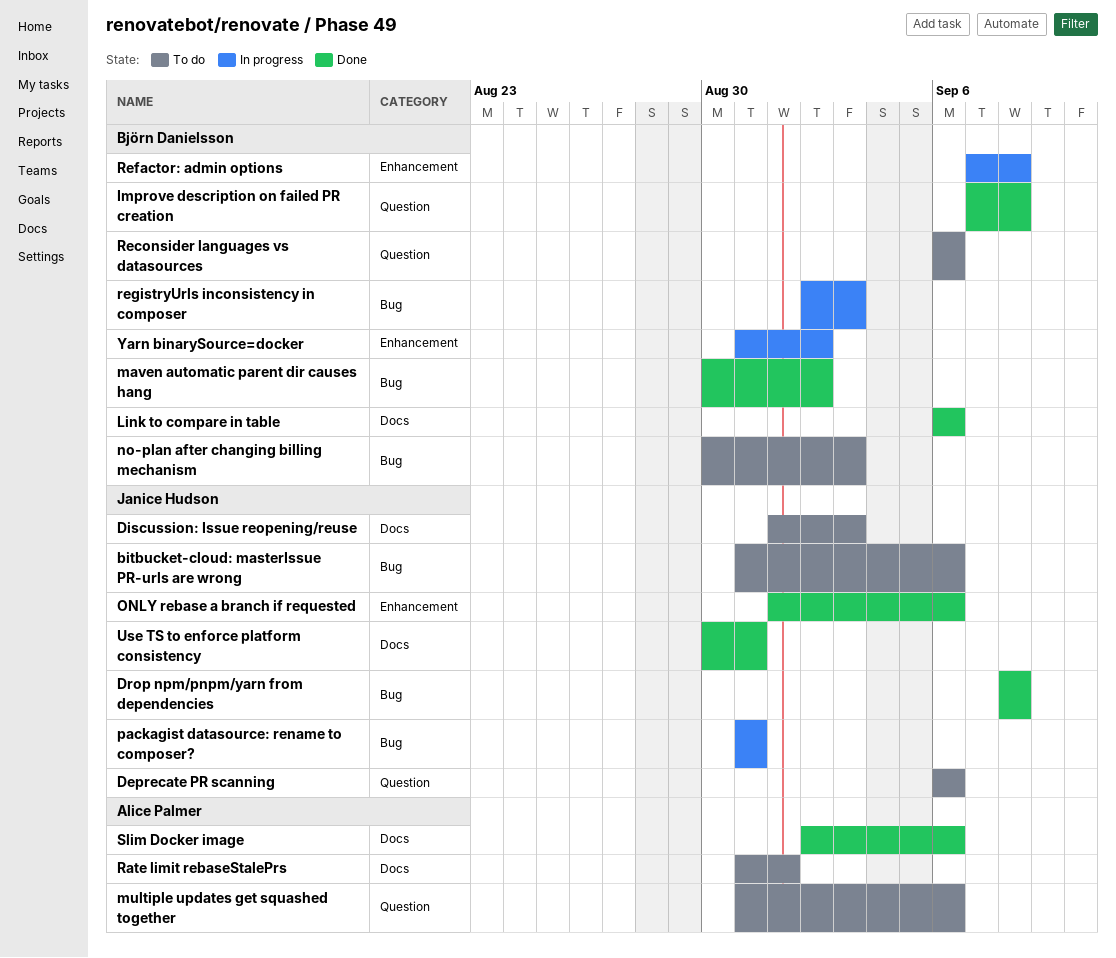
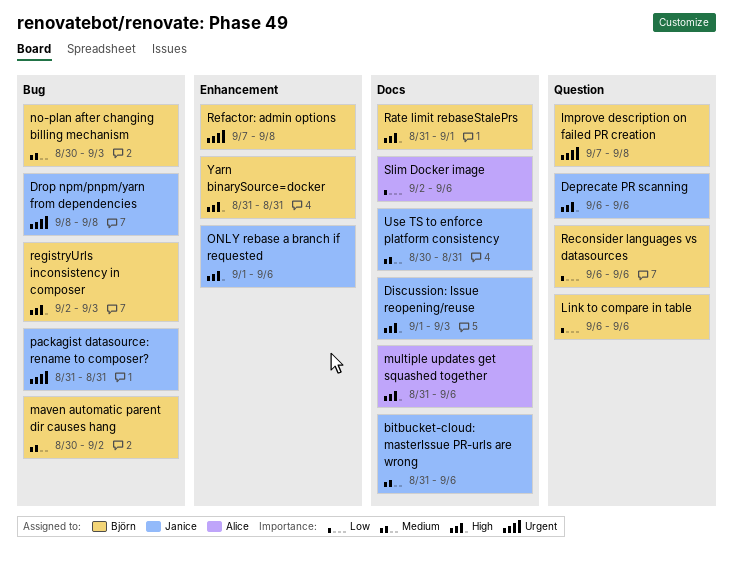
bitbucket-cloud: masterIssue PR-urls are wrong, label: Bug -> Docs
Link to compare in table, label: Docs -> Question
multiple updates get squashed together, label: Question -> Docs
Rate limit rebaseStalePrs, owner: Alice Palmer -> Björn Danielsson
Yarn binarySource=docker, due: Sep 2 -> Aug 31

